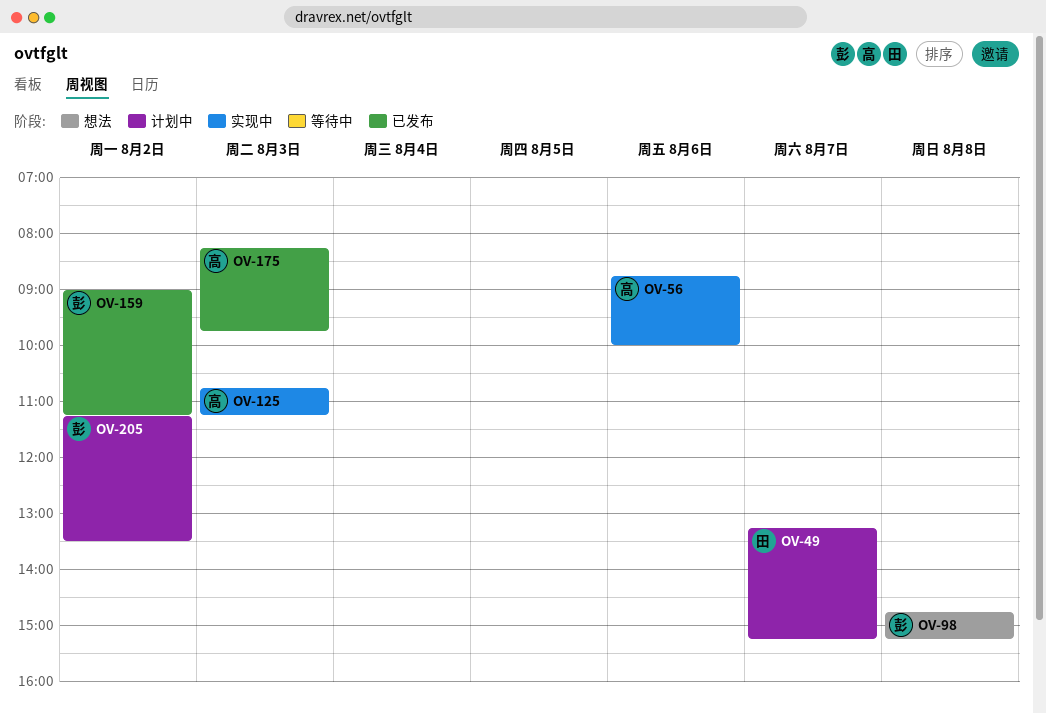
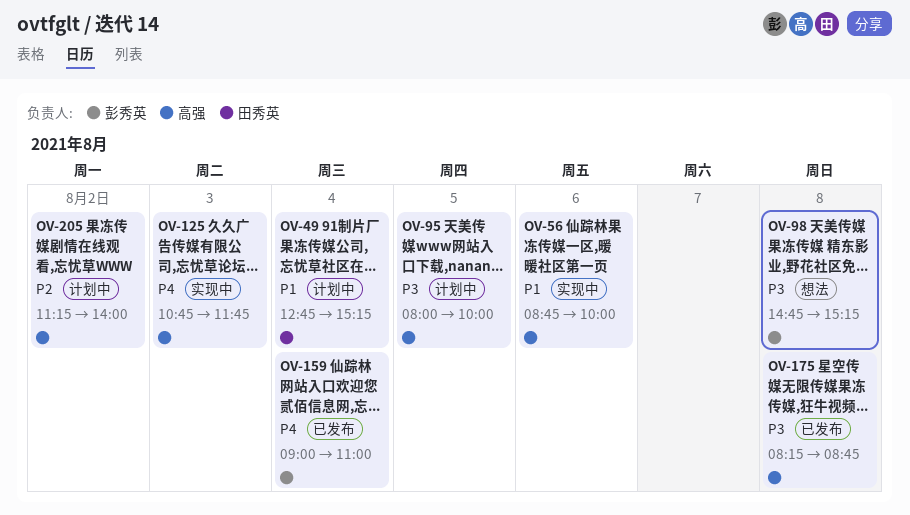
OV-49, day: Aug 7 -> Aug 4
OV-49, begins: 13:15 -> 12:45
OV-95: none -> present
OV-125, ends: 11:15 -> 11:45
OV-159, day: Aug 2 -> Aug 4
OV-159, ends: 11:15 -> 11:00
OV-175, day: Aug 3 -> Aug 8
OV-175, ends: 09:45 -> 08:45
OV-205, owner: 彭秀英 -> 高强
OV-205, ends: 13:30 -> 14:00

